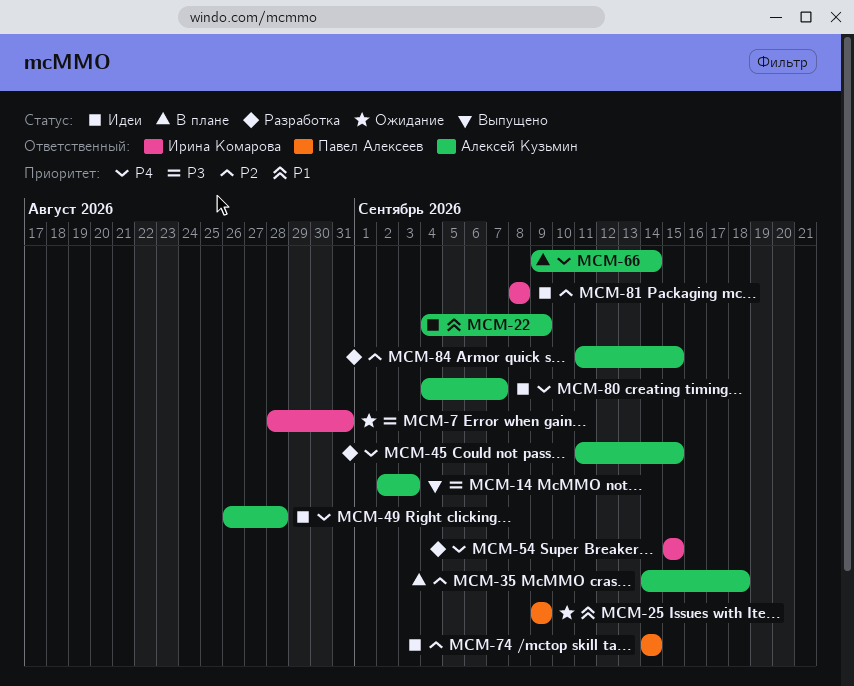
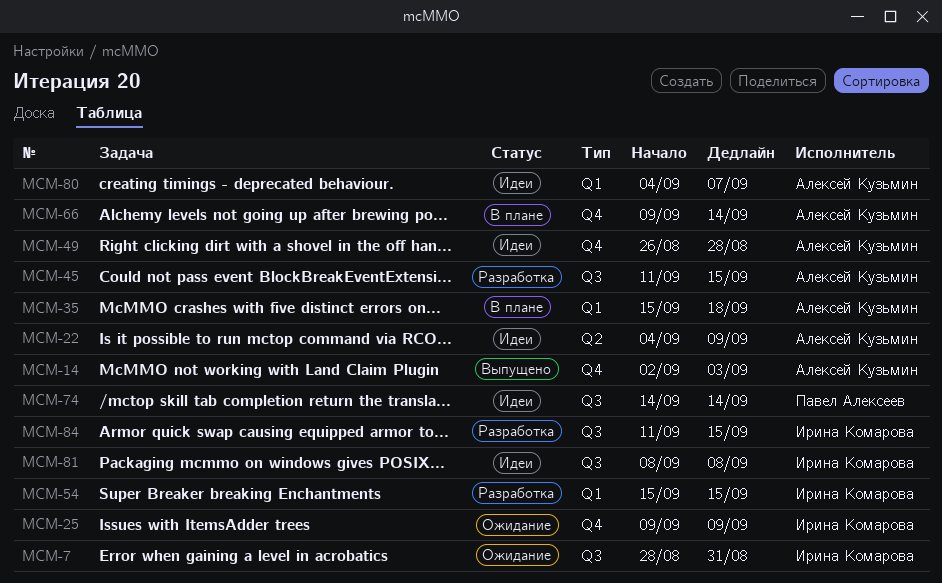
MCM-25, owner: Павел Алексеев -> Ирина Комарова
MCM-35, start: Sep 14 -> Sep 15
MCM-84, owner: Алексей Кузьмин -> Ирина Комарова

